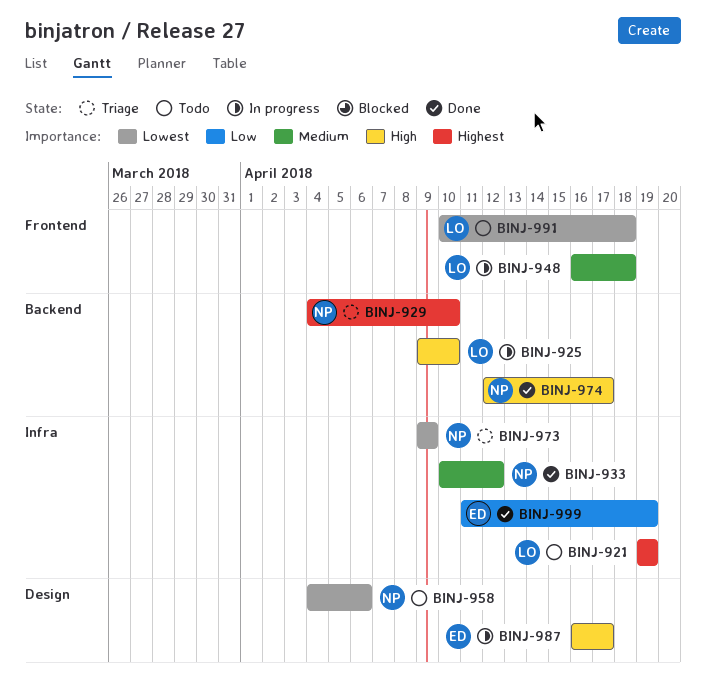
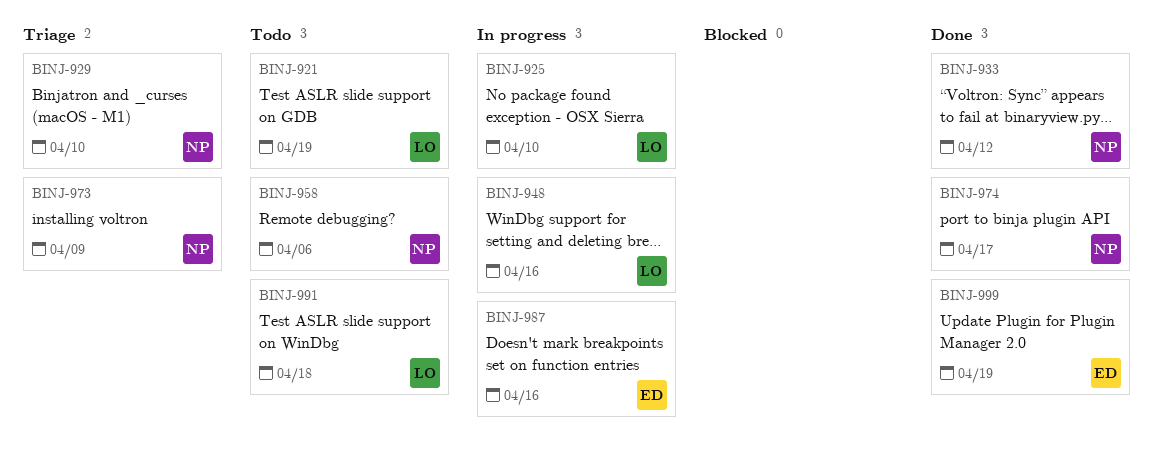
BINJ-948, due: Apr 18 -> Apr 16
BINJ-987, due: Apr 17 -> Apr 16

